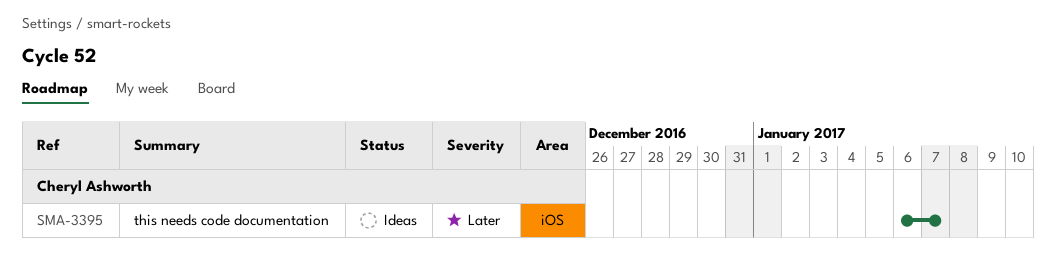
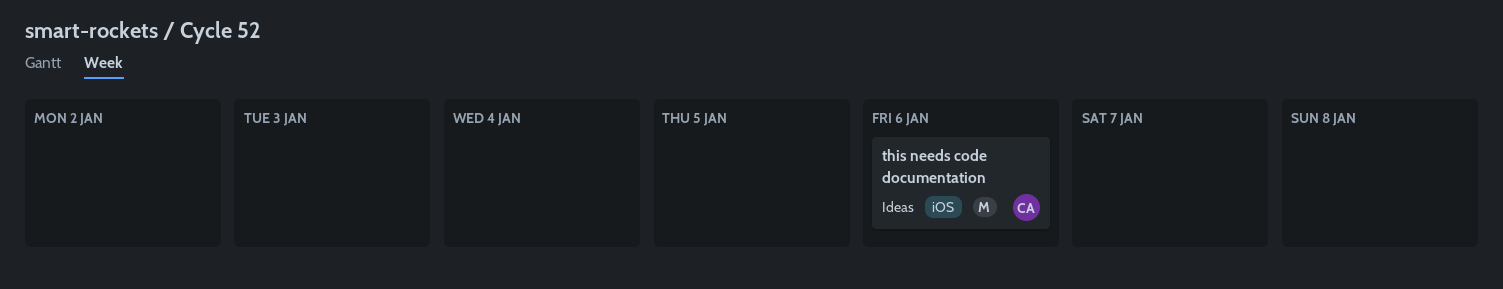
this needs code documentation, due: Jan 7 -> Jan 6

